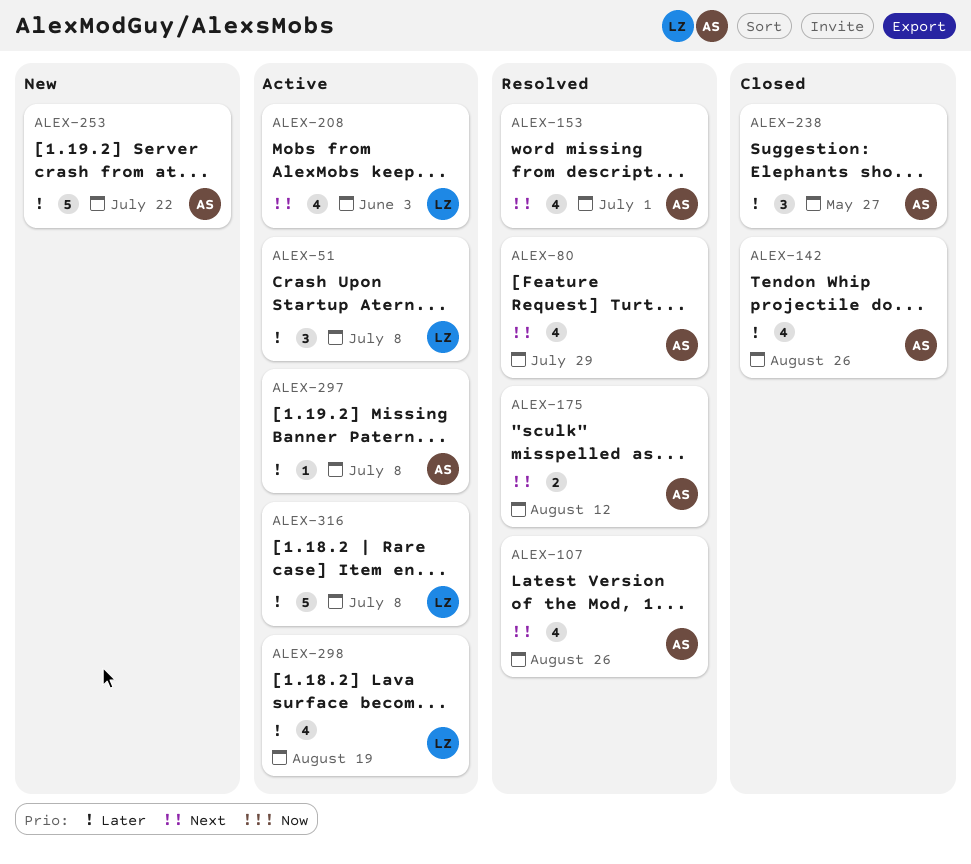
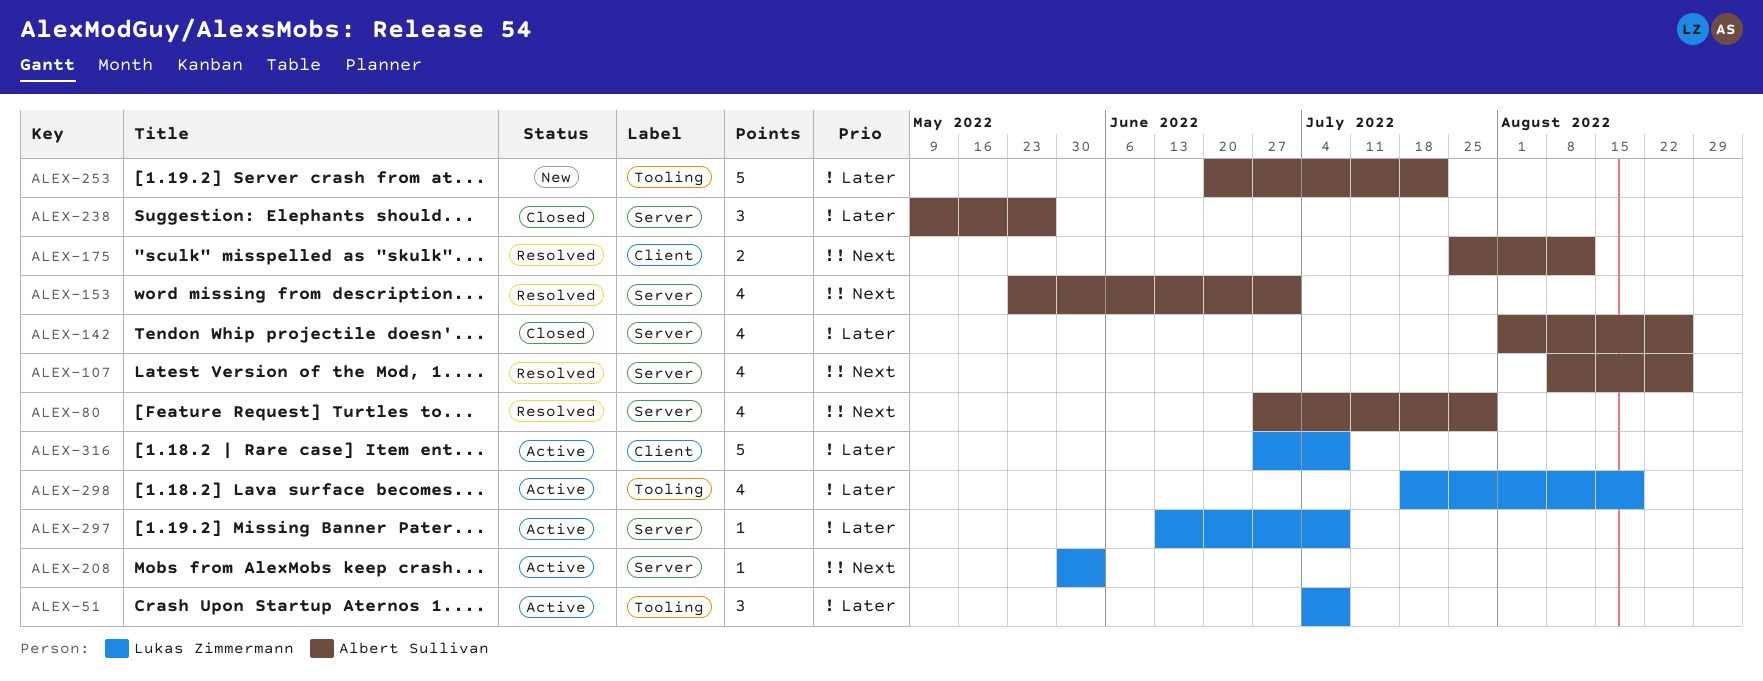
ALEX-208, estimate: 4 -> 1
ALEX-297, owner: Albert Sullivan -> Lukas Zimmermann

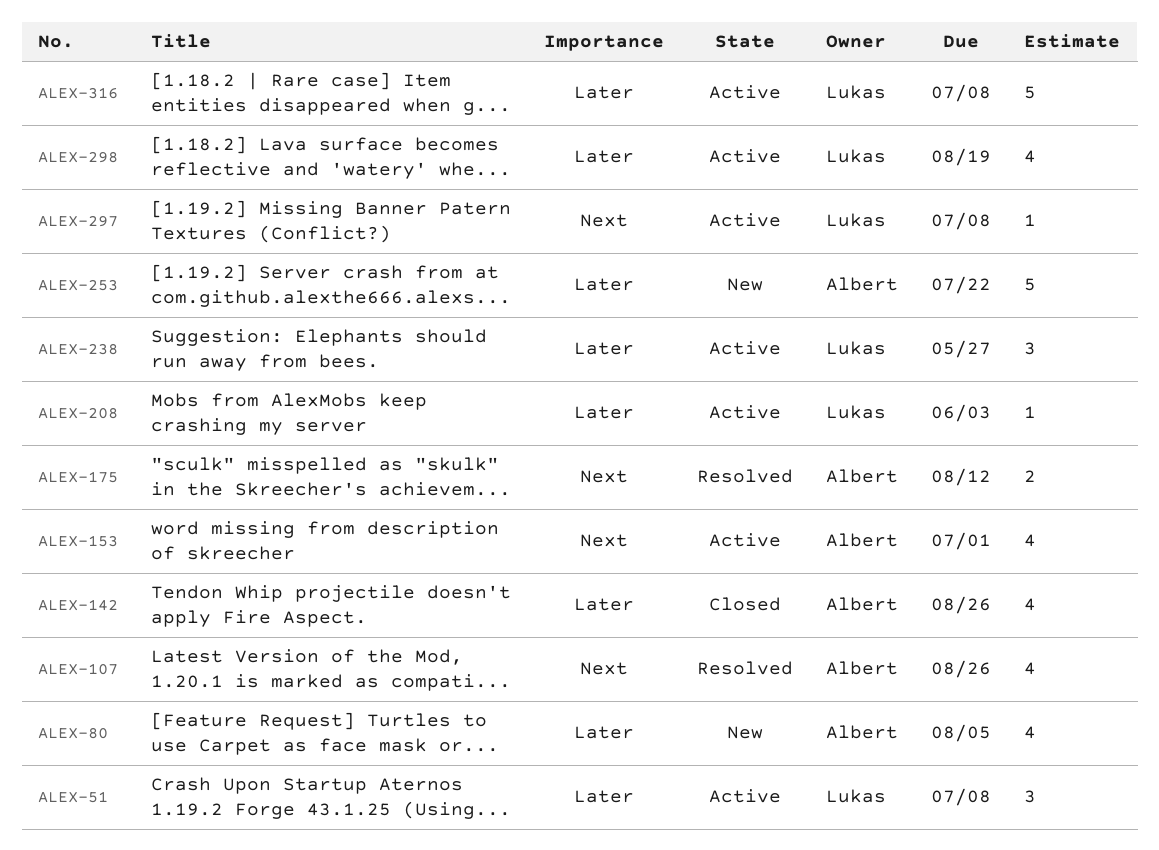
ALEX-80, status: Resolved -> New
ALEX-80, priority: Next -> Later
ALEX-80, due: Jul 29 -> Aug 5
ALEX-153, status: Resolved -> Active
ALEX-208, priority: Next -> Later
ALEX-238, status: Closed -> Active
ALEX-238, owner: Albert Sullivan -> Lukas Zimmermann
ALEX-297, priority: Later -> Next

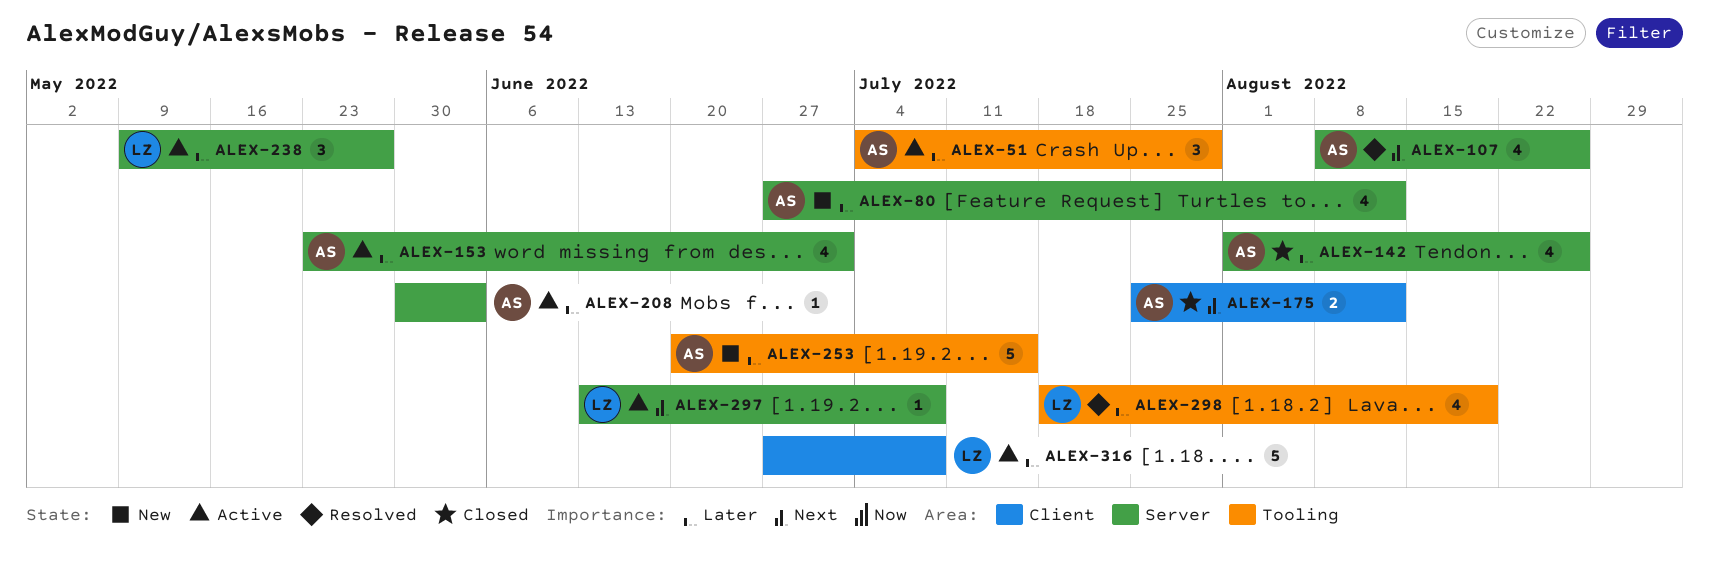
ALEX-51, owner: Lukas -> Albert
ALEX-51, due: Jul 8 -> Jul 29
ALEX-80, due: Aug 5 -> Aug 12
ALEX-153, priority: Next -> Later
ALEX-175, status: Resolved -> Closed
ALEX-208, owner: Lukas -> Albert
ALEX-253, due: Jul 22 -> Jul 15
ALEX-298, status: Active -> Resolved

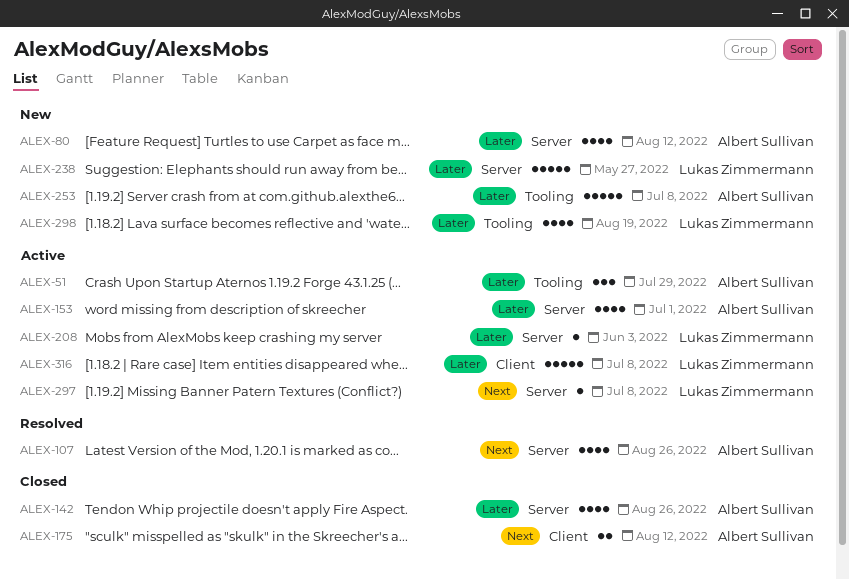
ALEX-208, owner: Albert Sullivan -> Lukas Zimmermann
ALEX-238, status: Active -> New
ALEX-238, estimate: 3 -> 5
ALEX-253, due: Jul 15 -> Jul 8
ALEX-298, status: Resolved -> New

